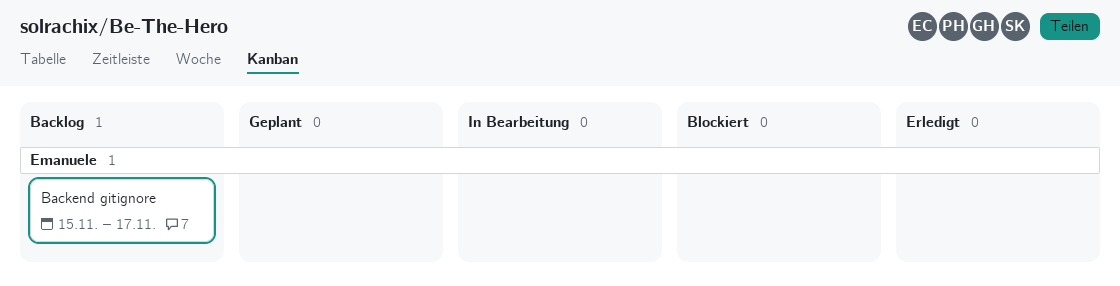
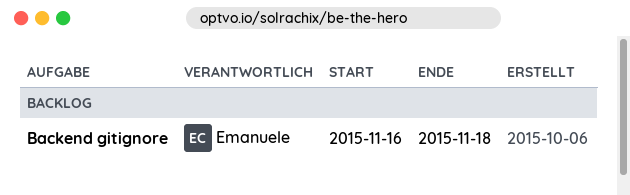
Backend gitignore, start: Nov 15 -> Nov 16
Backend gitignore, due: Nov 17 -> Nov 18

